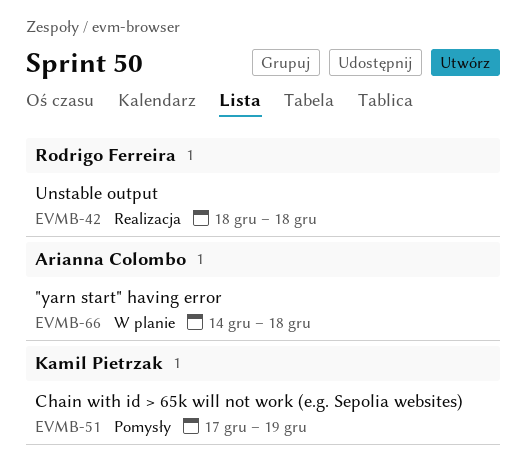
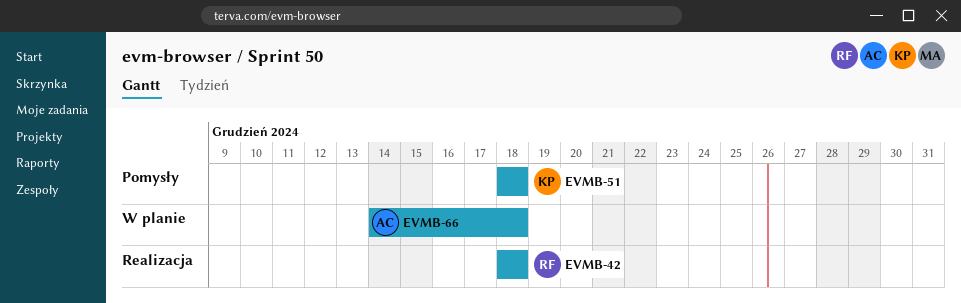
EVMB-51, start: Dec 17 -> Dec 18
EVMB-51, due: Dec 19 -> Dec 18

